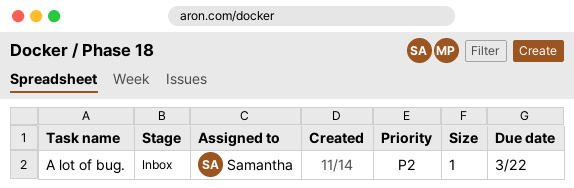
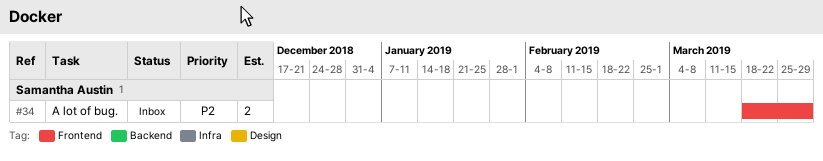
A lot of bug., estimate: 1 -> 2
A lot of bug., due: Mar 22 -> Mar 29

